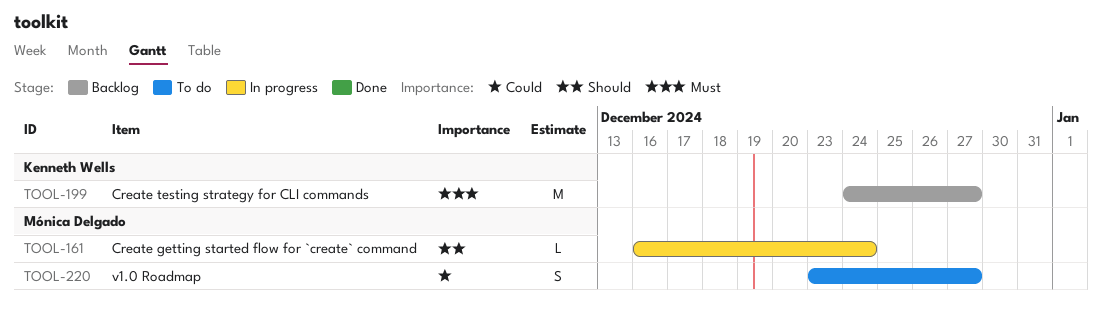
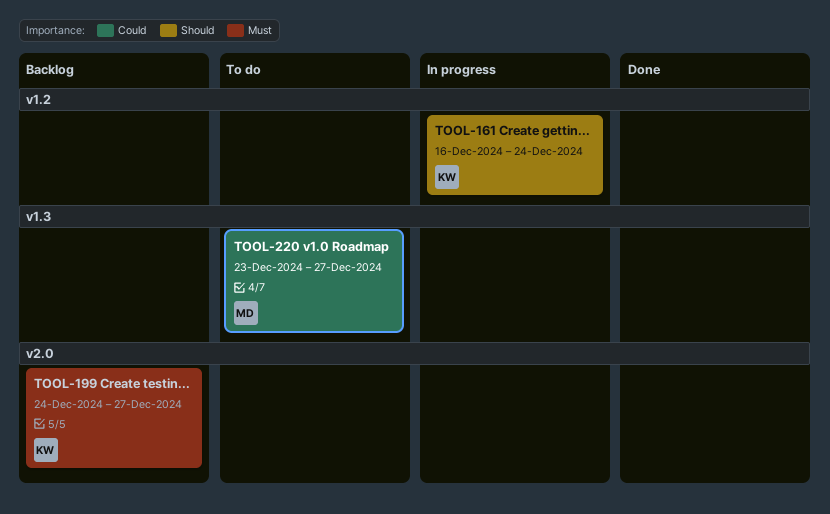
TOOL-161, owner: Mónica Delgado -> Kenneth Wells

